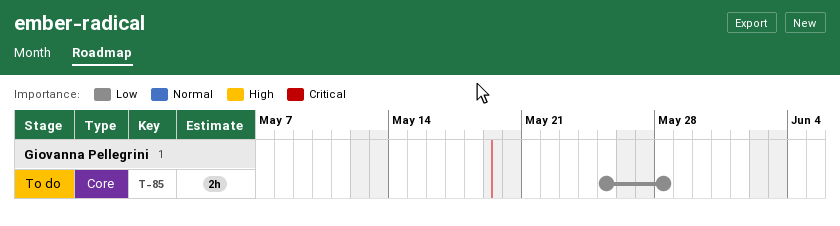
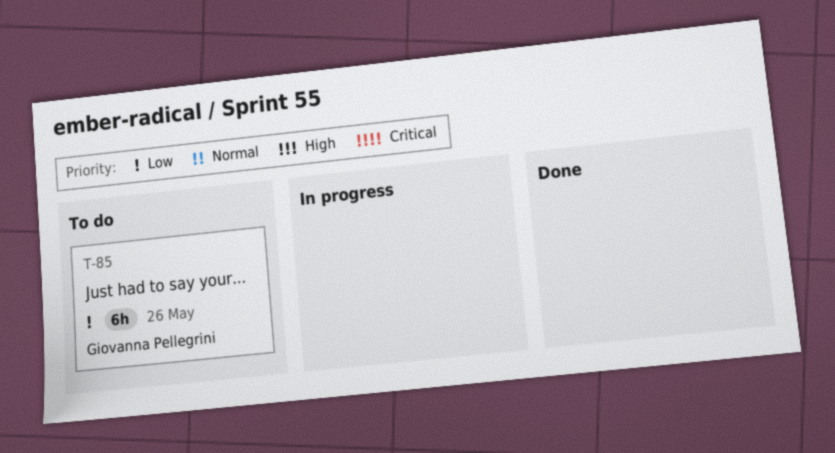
T-85, estimate: 2h -> 6h
T-85, due: May 28 -> May 26

